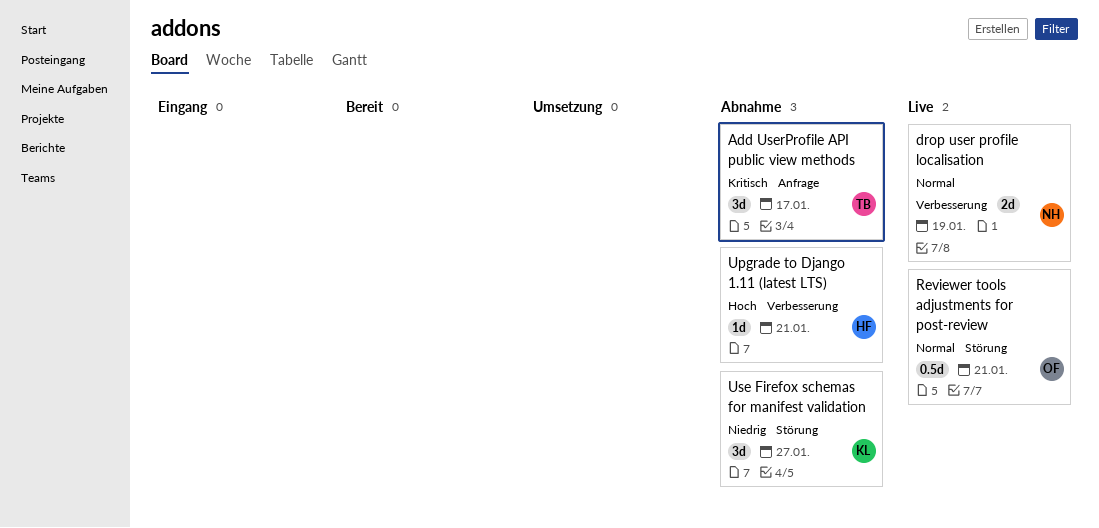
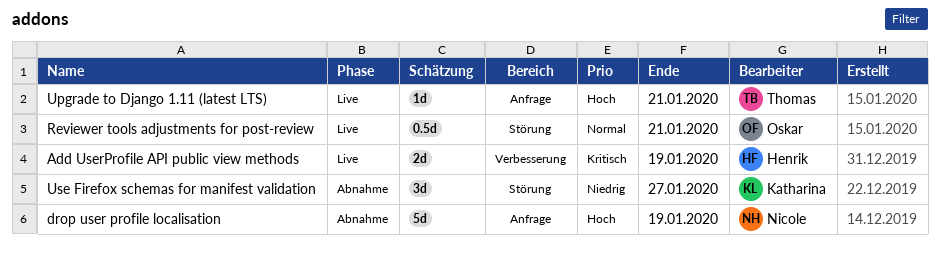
Add UserProfile API public view methods, status: Abnahme -> Live
Add UserProfile API public view methods, owner: Thomas -> Henrik
Add UserProfile API public view methods, label: Anfrage -> Verbesserung
Add UserProfile API public view methods, estimate: 3d -> 2d
Add UserProfile API public view methods, due: Jan 17 -> Jan 19
drop user profile localisation, status: Live -> Abnahme
drop user profile localisation, priority: Normal -> Hoch
drop user profile localisation, label: Verbesserung -> Anfrage
drop user profile localisation, estimate: 2d -> 5d
Upgrade to Django 1.11 (latest LTS), status: Abnahme -> Live
Upgrade to Django 1.11 (latest LTS), owner: Henrik -> Thomas
Upgrade to Django 1.11 (latest LTS), label: Verbesserung -> Anfrage

